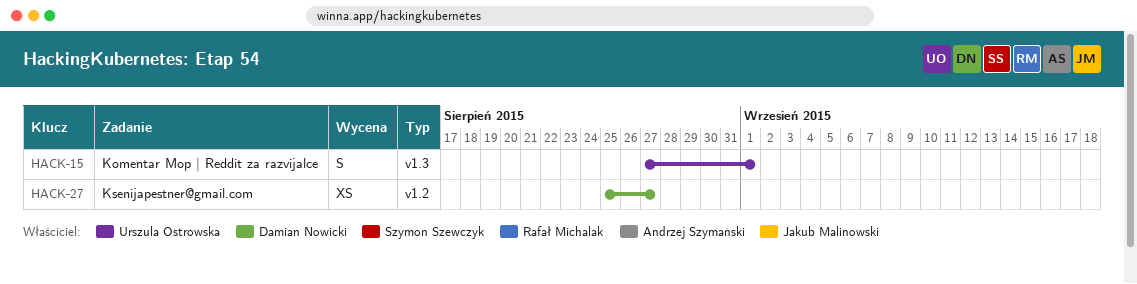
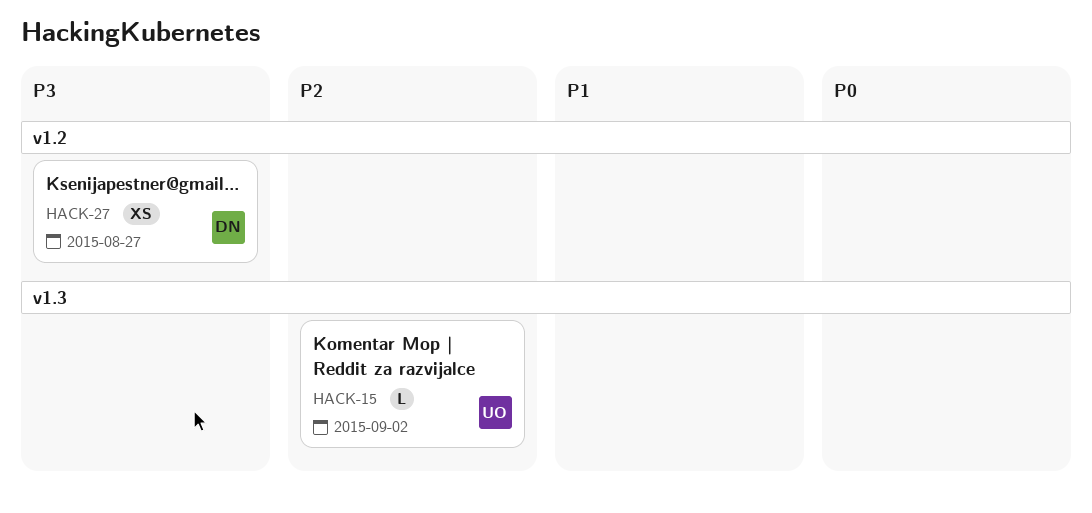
HACK-15, estimate: S -> L
HACK-15, due: Sep 1 -> Sep 2

